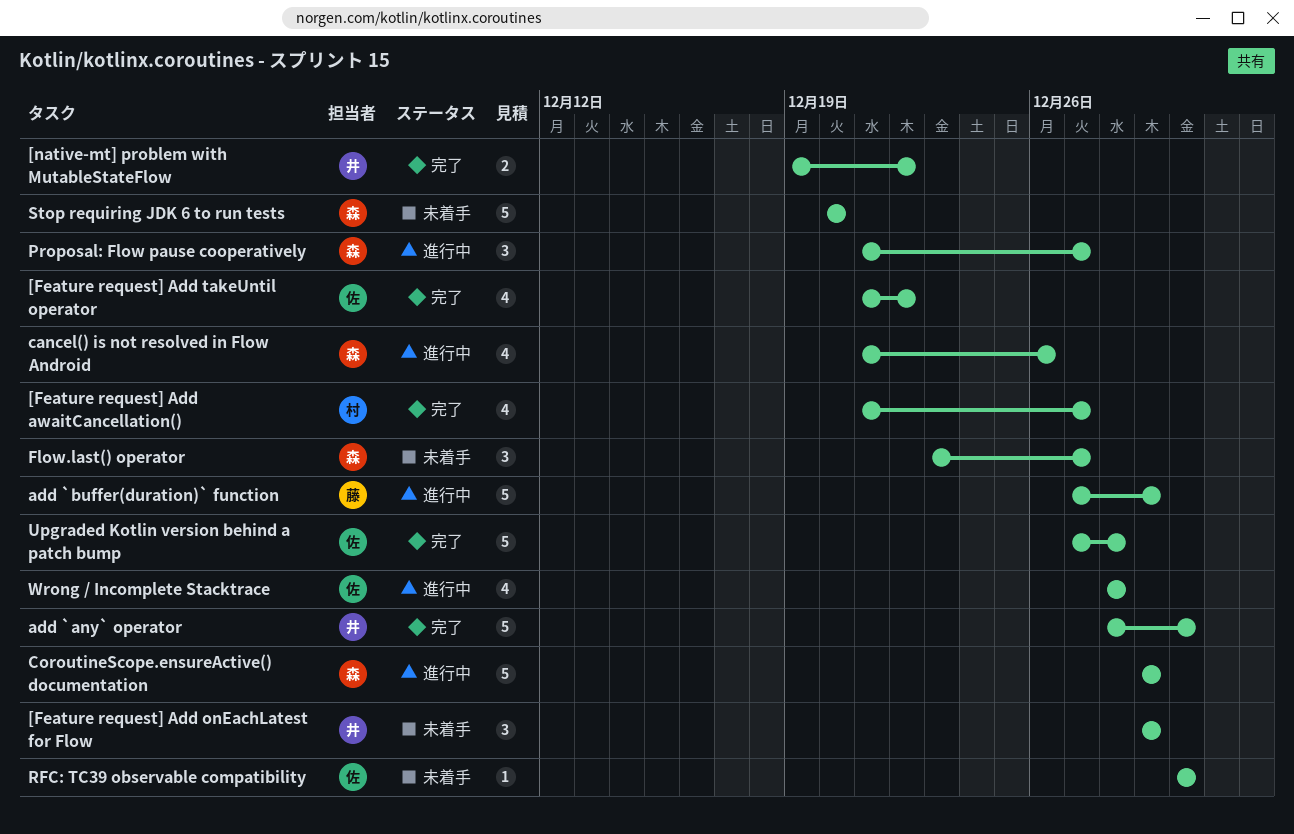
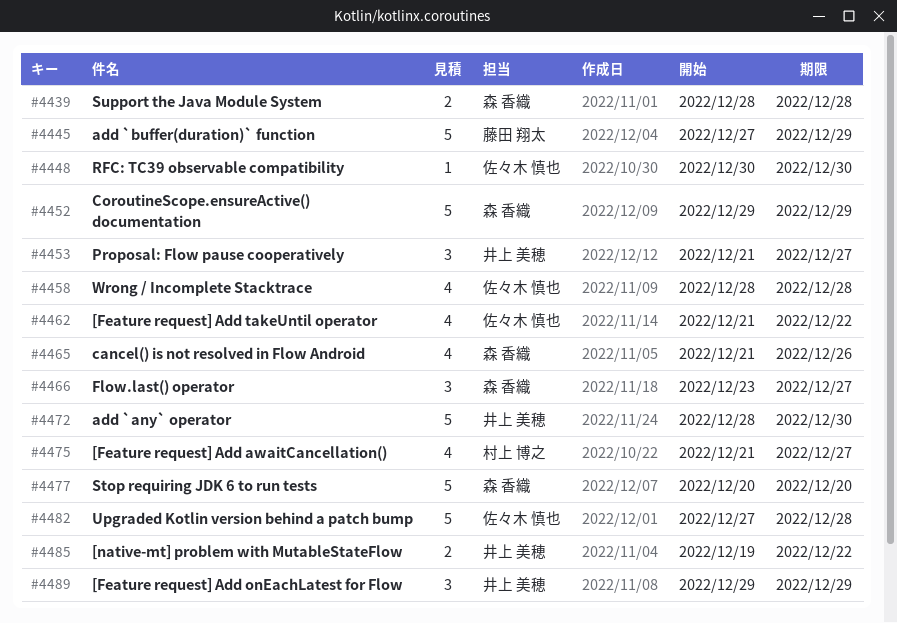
Proposal: Flow pause cooperatively, owner: 森 香織 -> 井上 美穂
Support the Java Module System: none -> present

